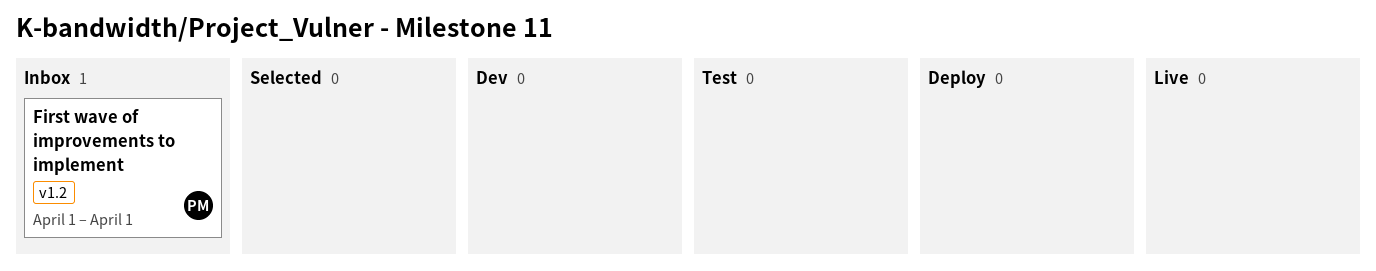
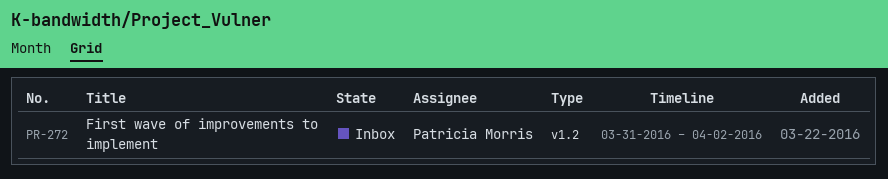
First wave of improvements to implement, start: Apr 1 -> Mar 31
First wave of improvements to implement, due: Apr 1 -> Apr 2

